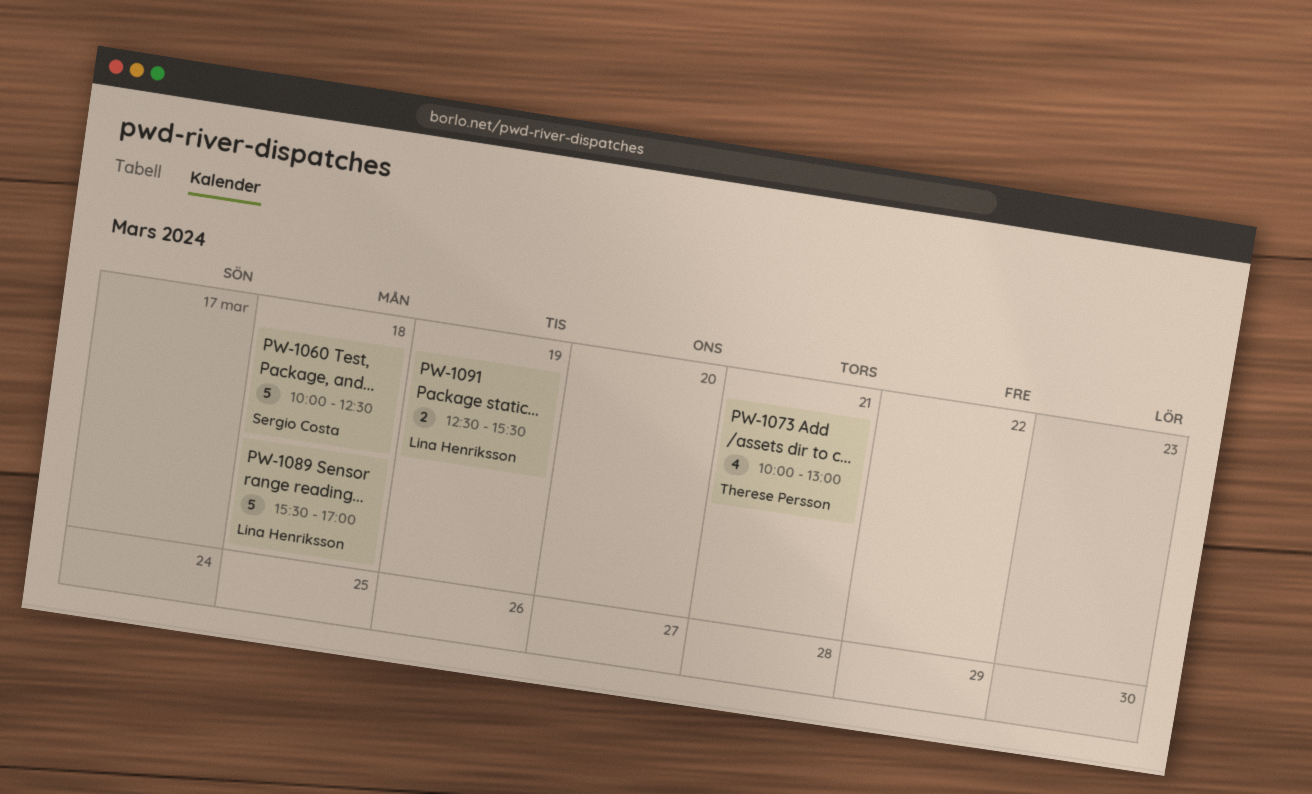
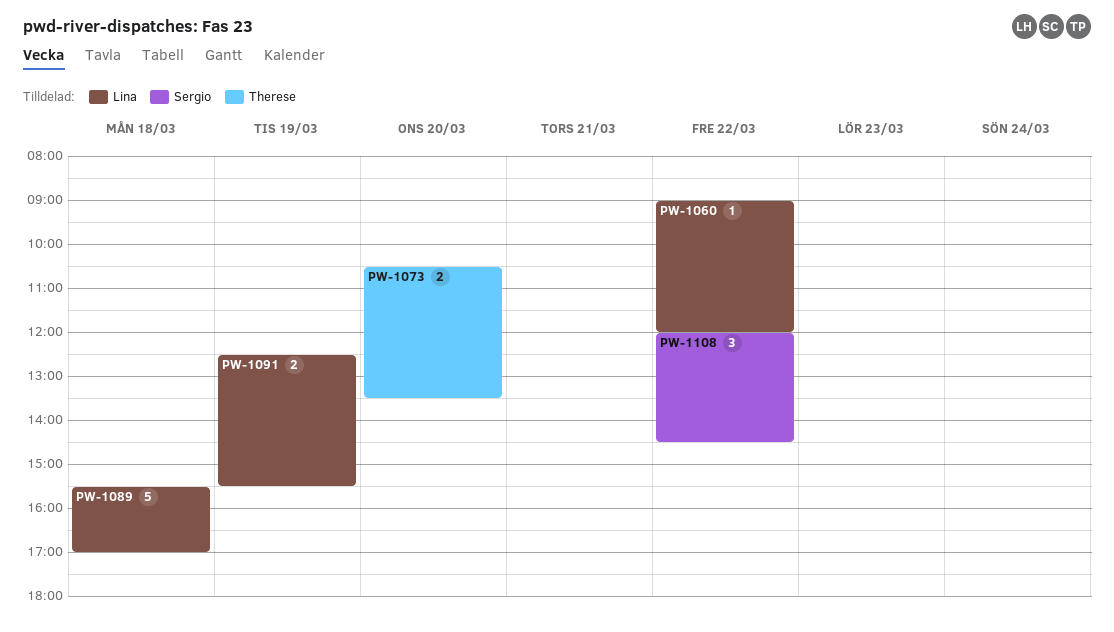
PW-1060, owner: Sergio Costa -> Lina Henriksson
PW-1060, estimate: 5 -> 1
PW-1060, day: Mar 18 -> Mar 22
PW-1060, begins: 10:00 -> 09:00
PW-1060, ends: 12:30 -> 12:00
PW-1073, estimate: 4 -> 2
PW-1073, day: Mar 21 -> Mar 20
PW-1073, begins: 10:00 -> 10:30
PW-1073, ends: 13:00 -> 13:30
PW-1108: none -> present

